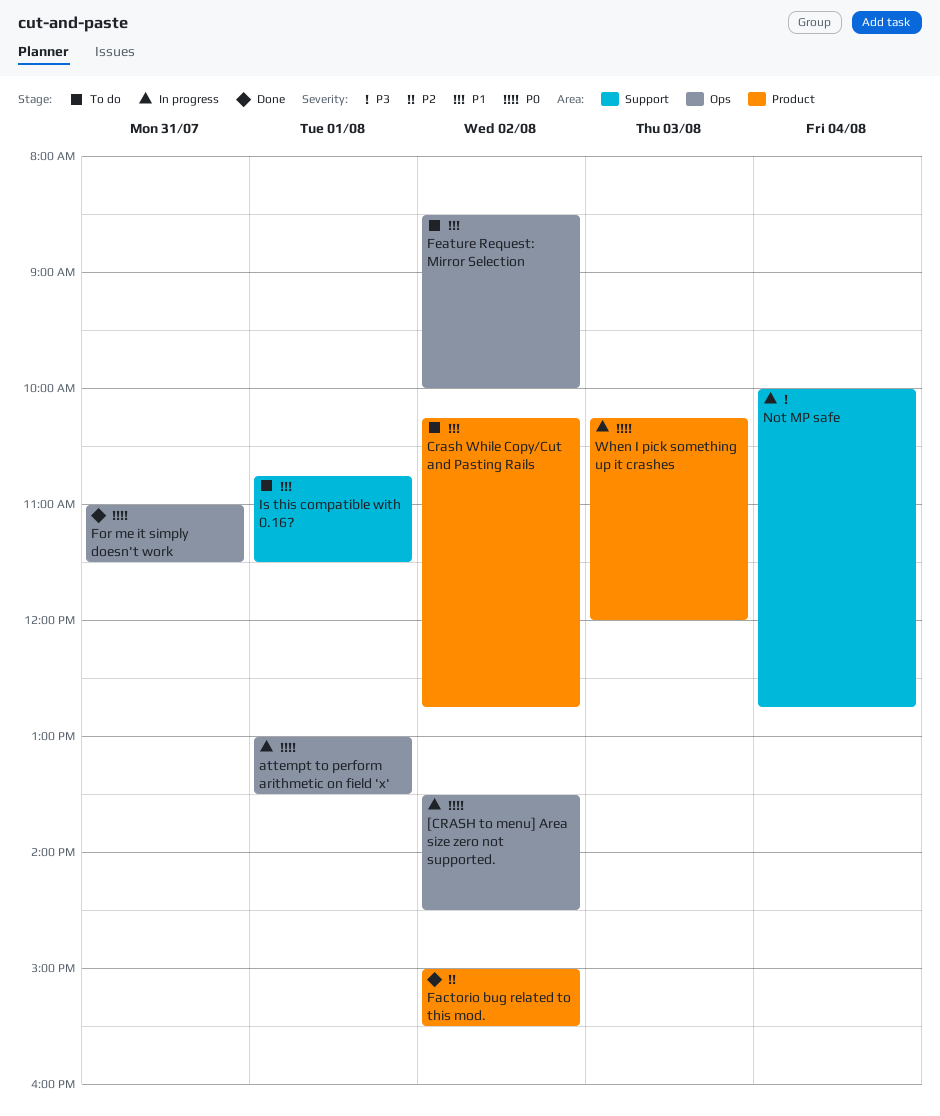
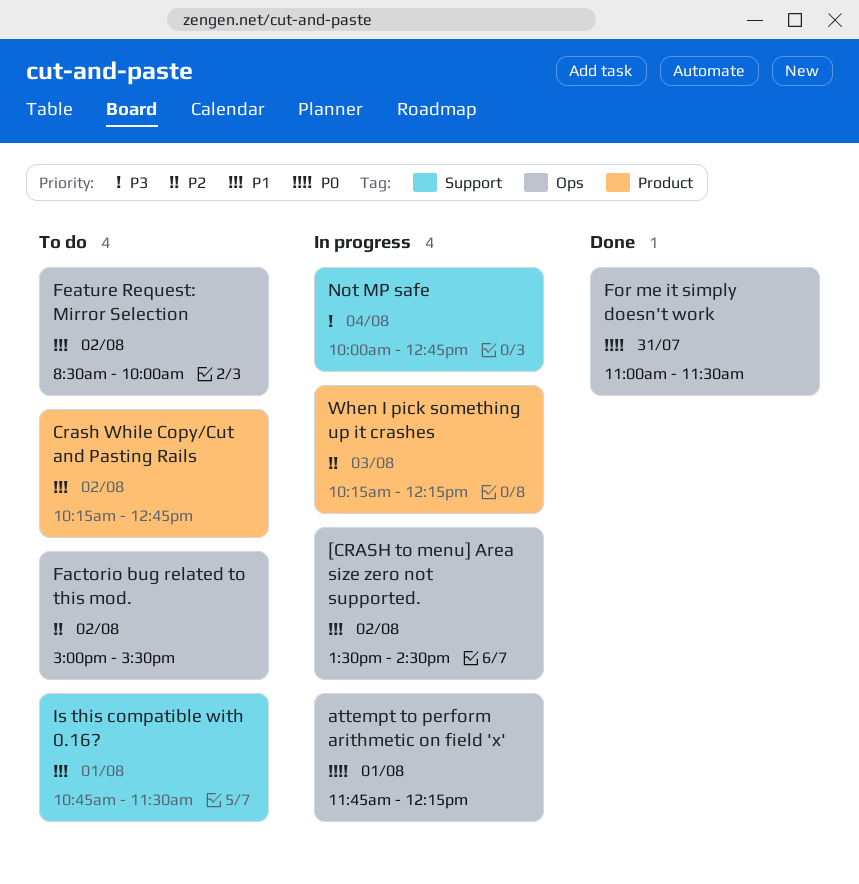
[CRASH to menu] Area size zero not supported., priority: P0 -> P1
attempt to perform arithmetic on field 'x', begins: 13:00 -> 11:45
attempt to perform arithmetic on field 'x', ends: 13:30 -> 12:15
Factorio bug related to this mod., status: Done -> To do
Factorio bug related to this mod., label: Product -> Ops
When I pick something up it crashes, priority: P0 -> P2
When I pick something up it crashes, ends: 12:00 -> 12:15

